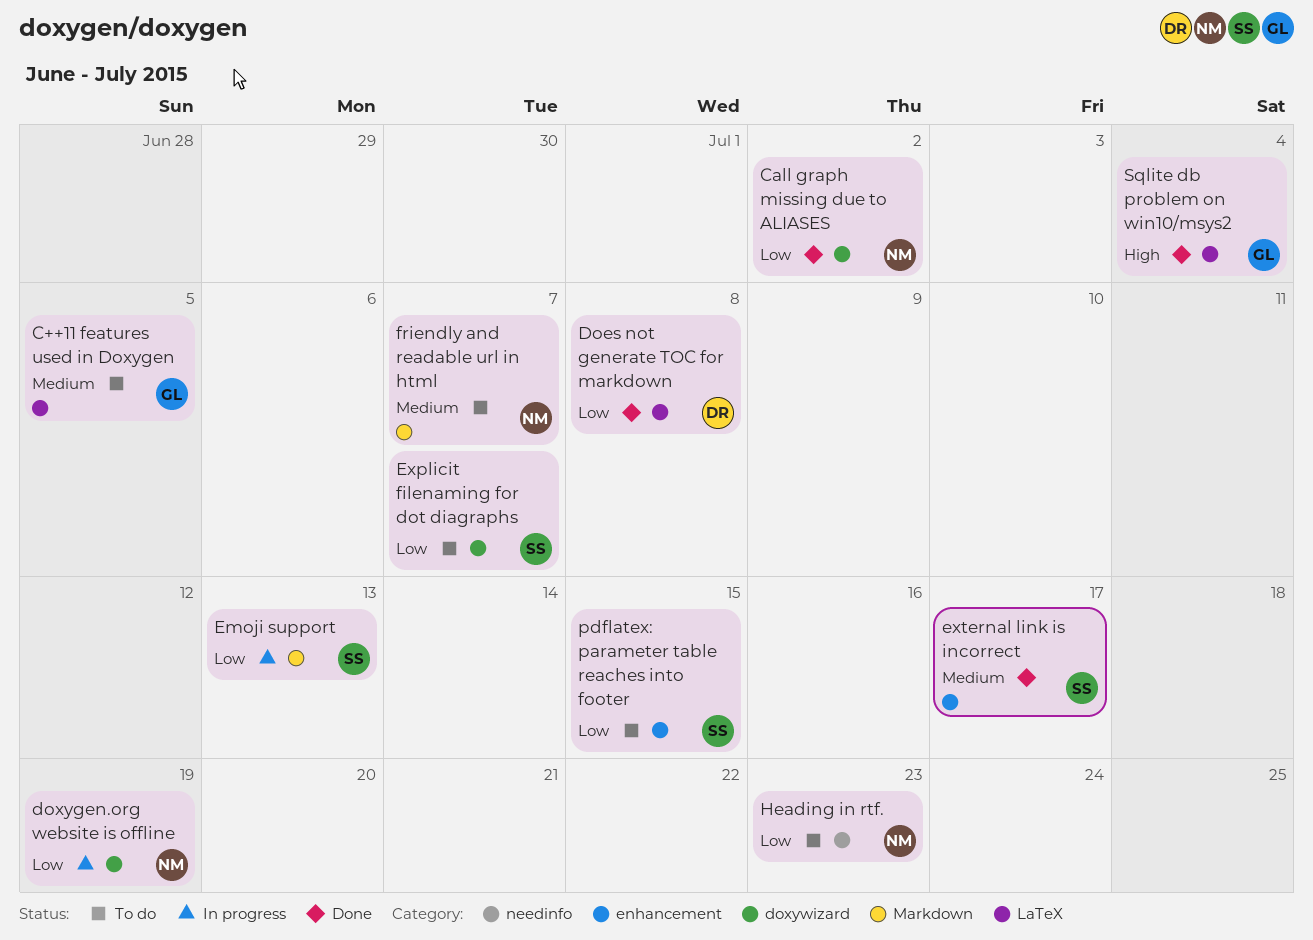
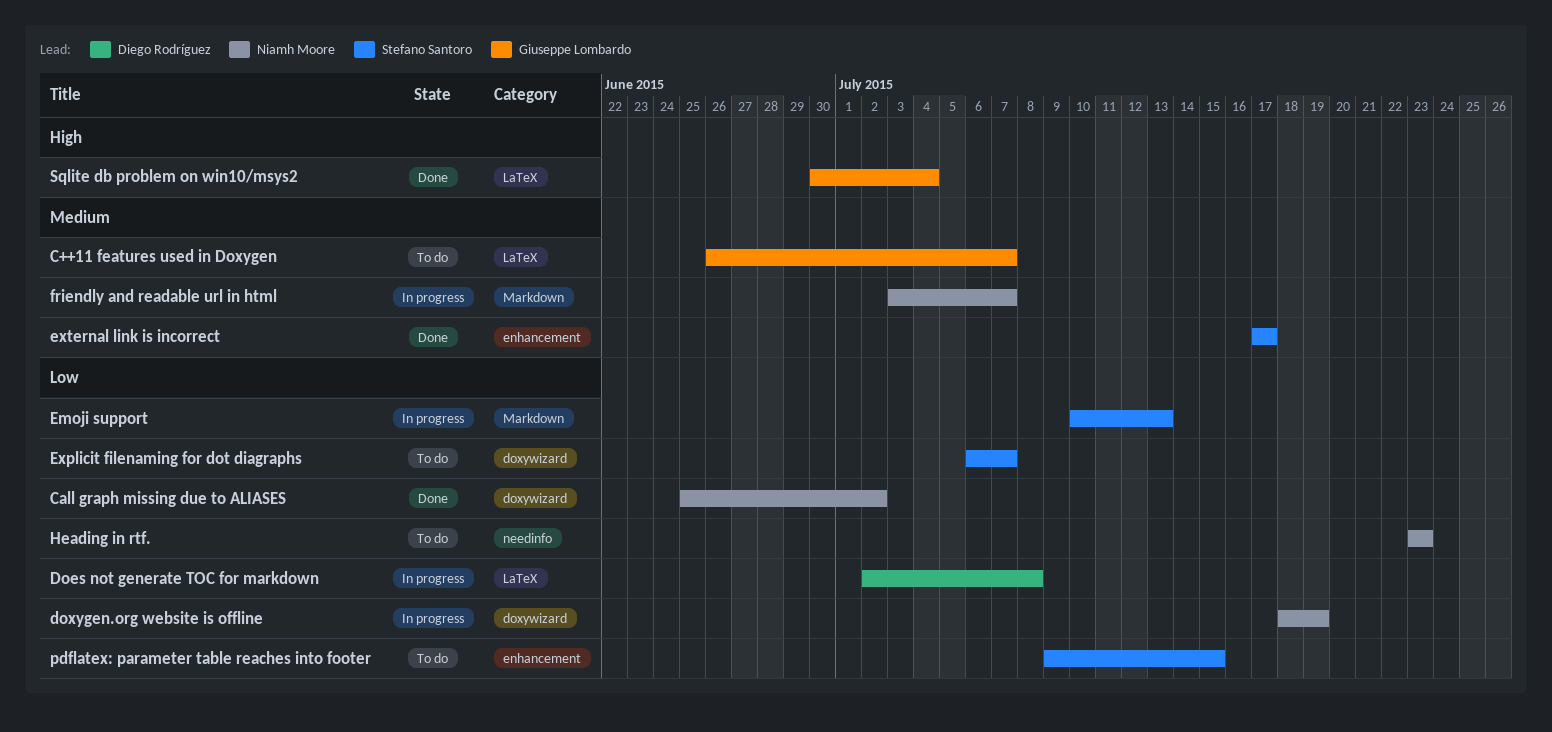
C++11 features used in Doxygen, due: Jul 5 -> Jul 7
Does not generate TOC for markdown, status: Done -> In progress
friendly and readable url in html, status: To do -> In progress

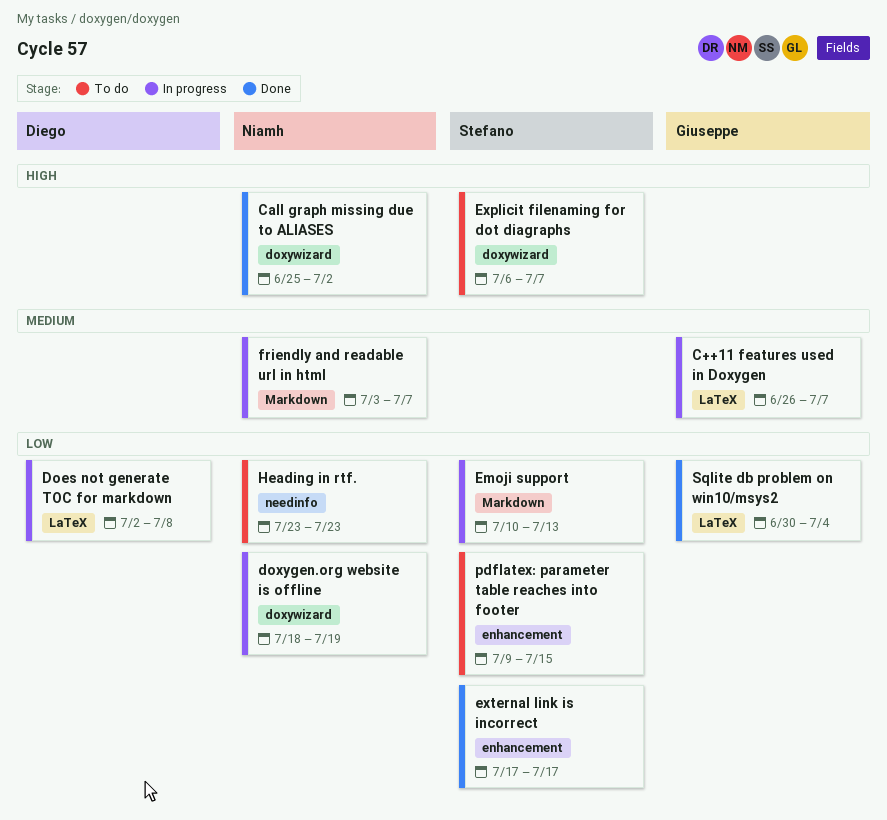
C++11 features used in Doxygen, status: To do -> In progress
Call graph missing due to ALIASES, priority: Low -> High
Explicit filenaming for dot diagraphs, priority: Low -> High
external link is incorrect, priority: Medium -> Low
Sqlite db problem on win10/msys2, priority: High -> Low

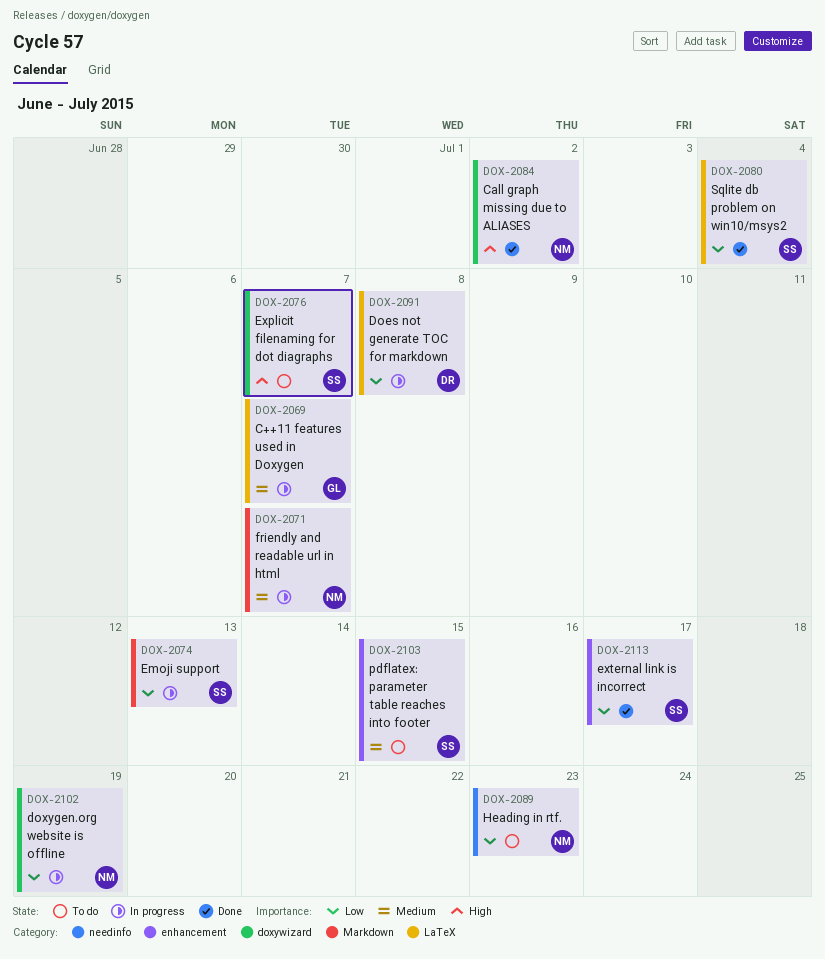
pdflatex: parameter table reaches into footer, priority: Low -> Medium
Sqlite db problem on win10/msys2, owner: Giuseppe -> Stefano

